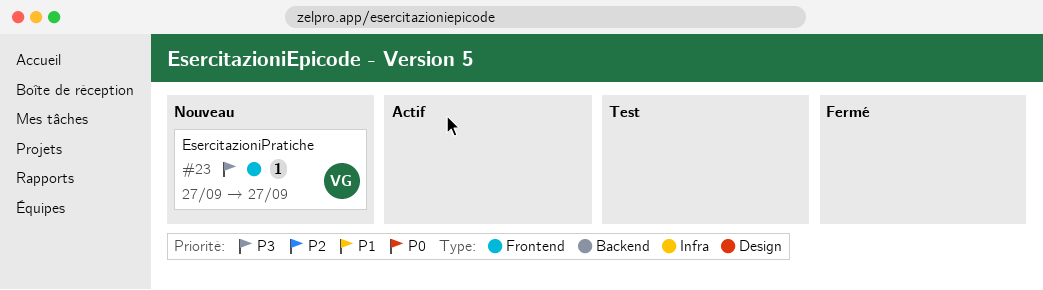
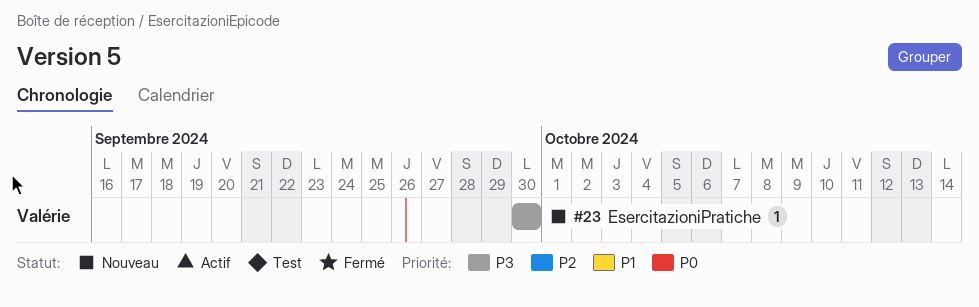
#23, start: Sep 27 -> Sep 30
#23, due: Sep 27 -> Sep 30

